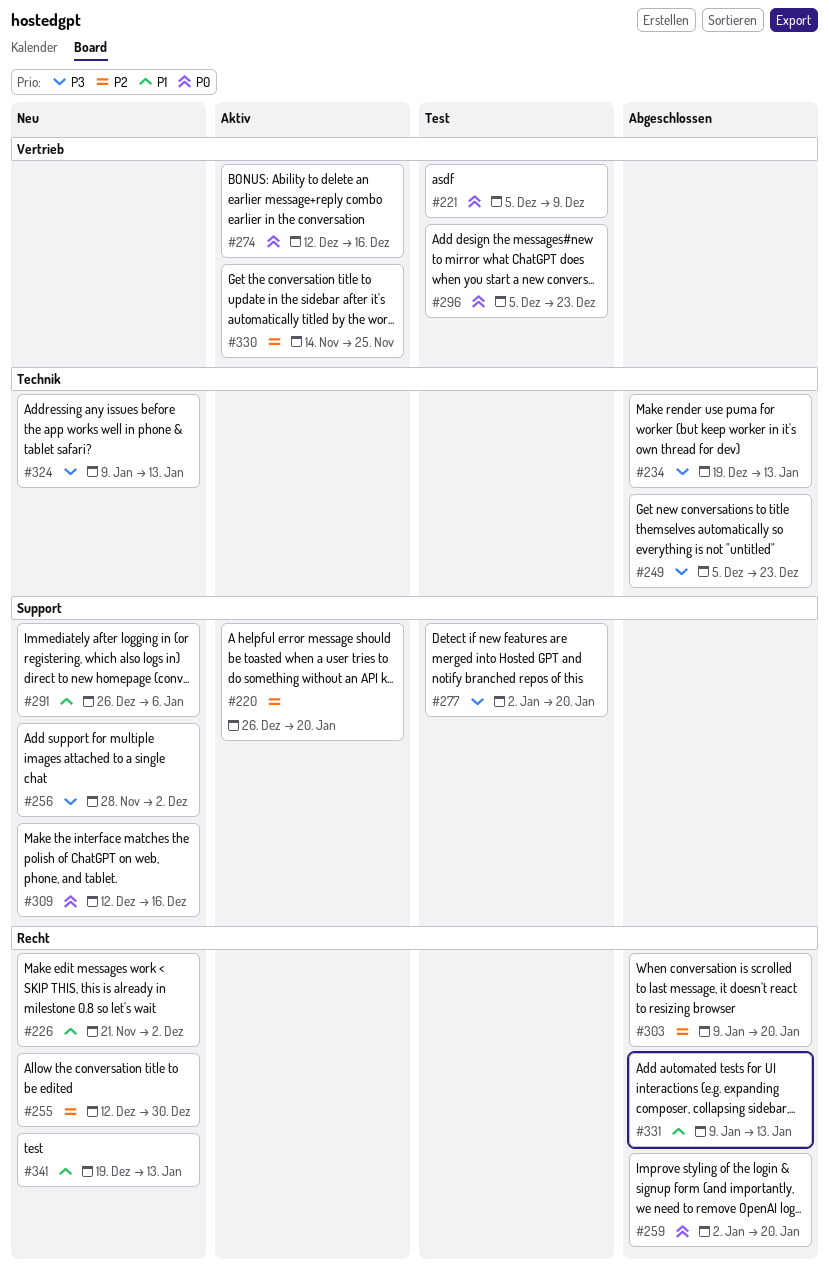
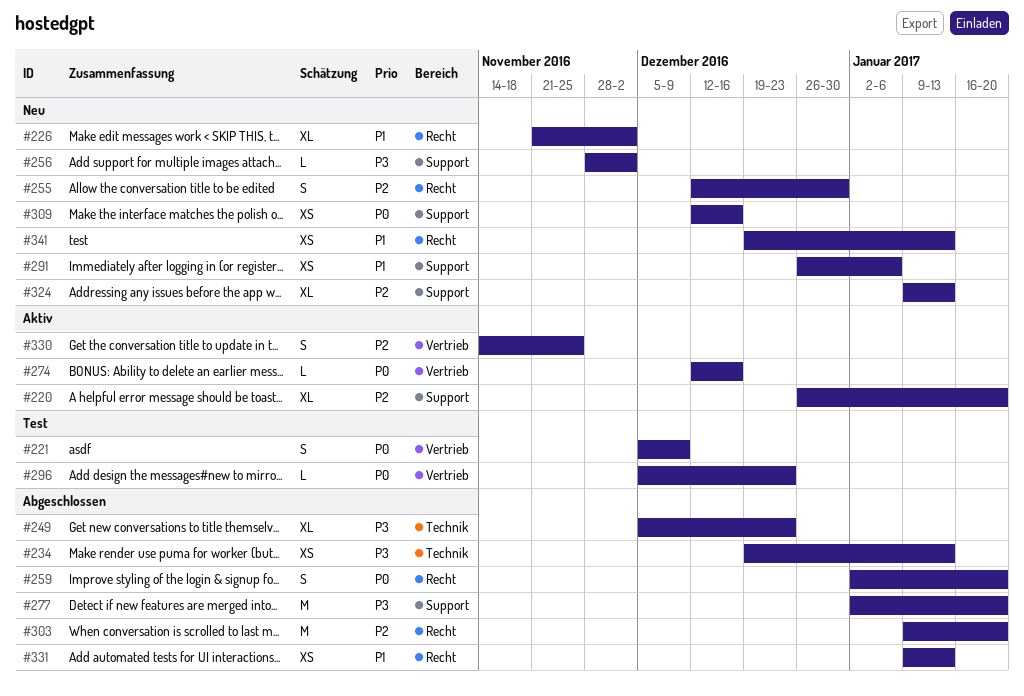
#277, status: Test -> Abgeschlossen
#324, priority: P3 -> P2
#324, label: Technik -> Support

